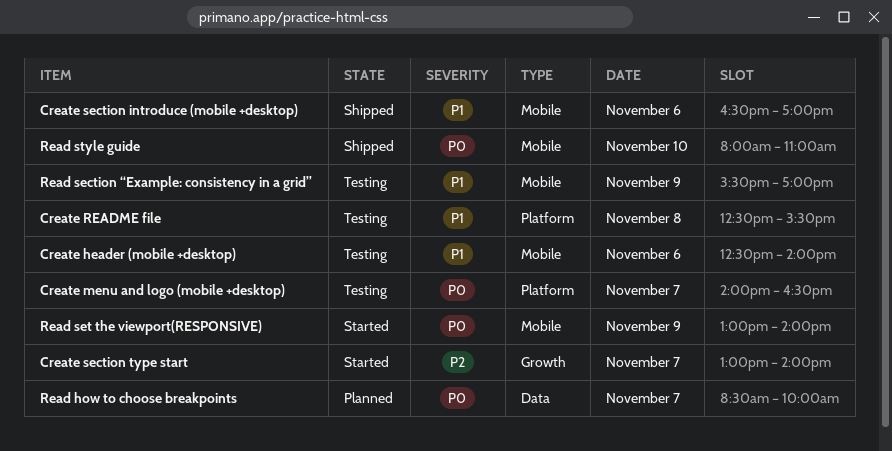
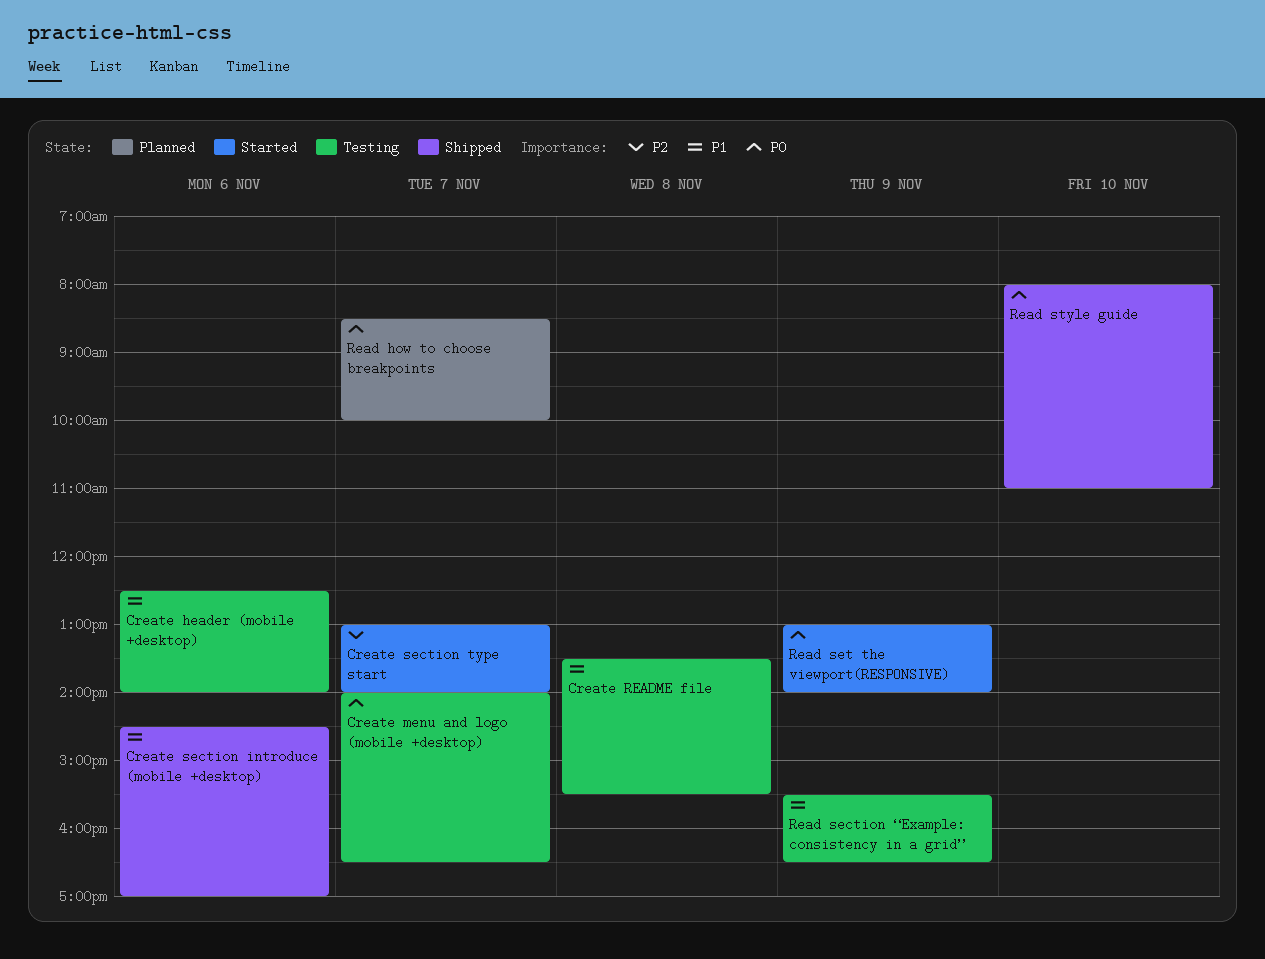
Create README file, begins: 12:30 -> 13:30
Create section introduce (mobile +desktop), begins: 16:30 -> 14:30
Read section “Example: consistency in a grid”, ends: 17:00 -> 16:30

